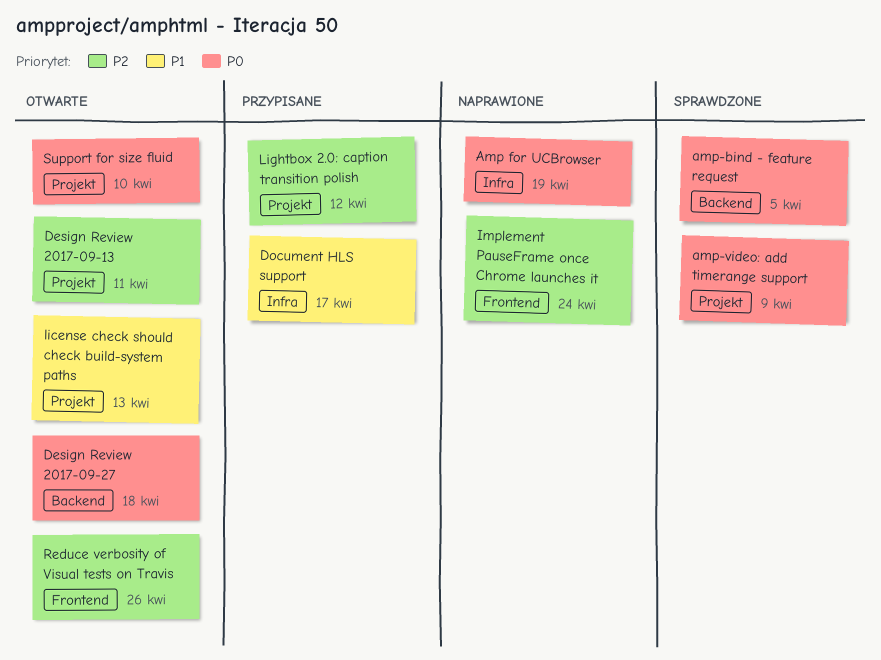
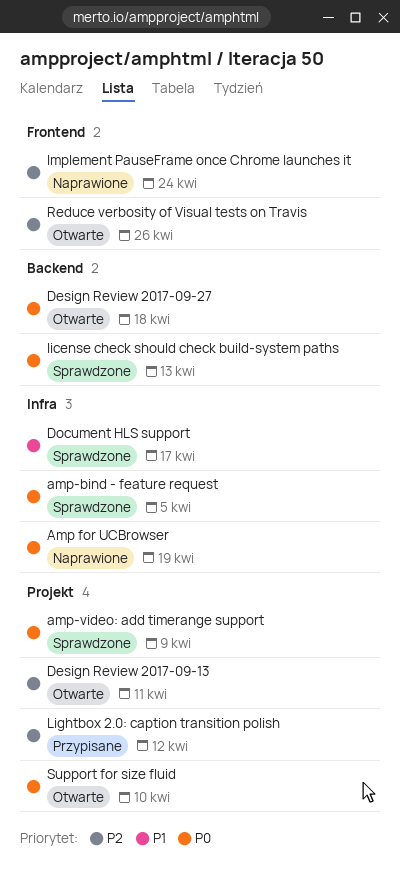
amp-bind - feature request, label: Backend -> Infra
Document HLS support, status: Przypisane -> Sprawdzone
license check should check build-system paths, status: Otwarte -> Sprawdzone
license check should check build-system paths, priority: P1 -> P0
license check should check build-system paths, label: Projekt -> Backend

